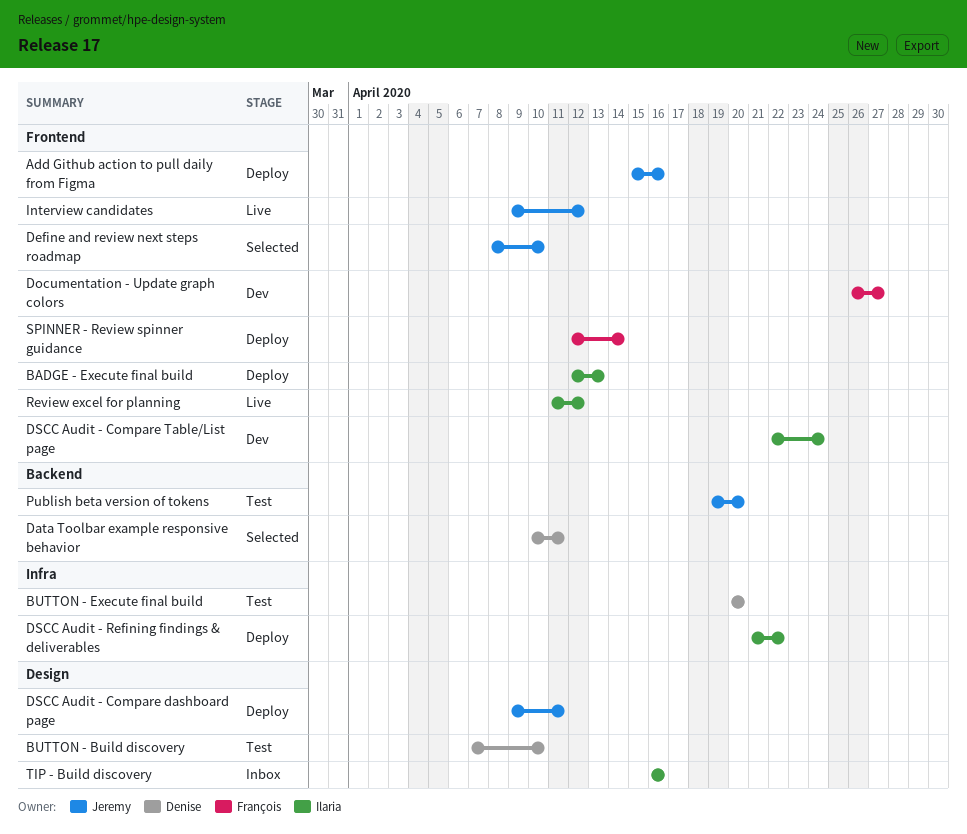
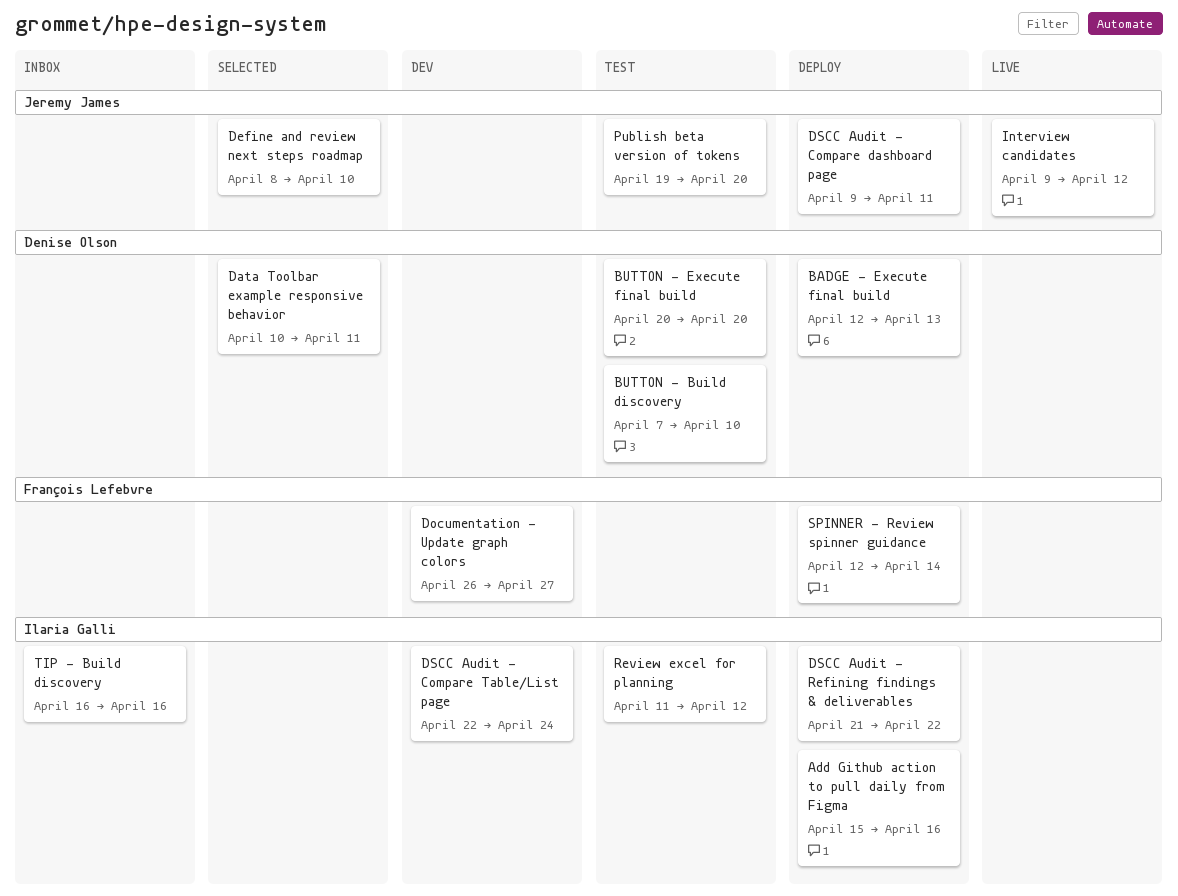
Add Github action to pull daily from Figma, owner: Jeremy James -> Ilaria Galli
BADGE - Execute final build, owner: Ilaria Galli -> Denise Olson
Review excel for planning, status: Live -> Test

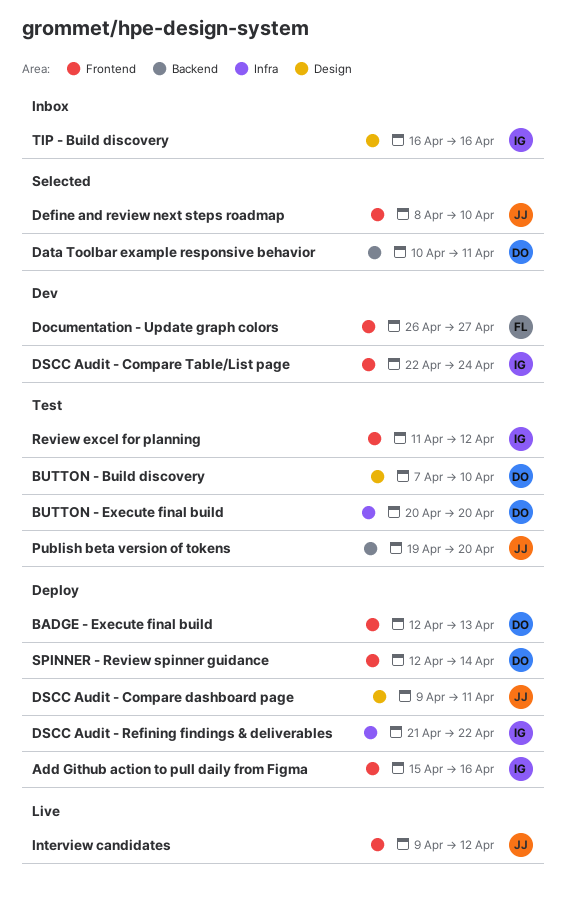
SPINNER - Review spinner guidance, owner: François Lefebvre -> Denise Olson

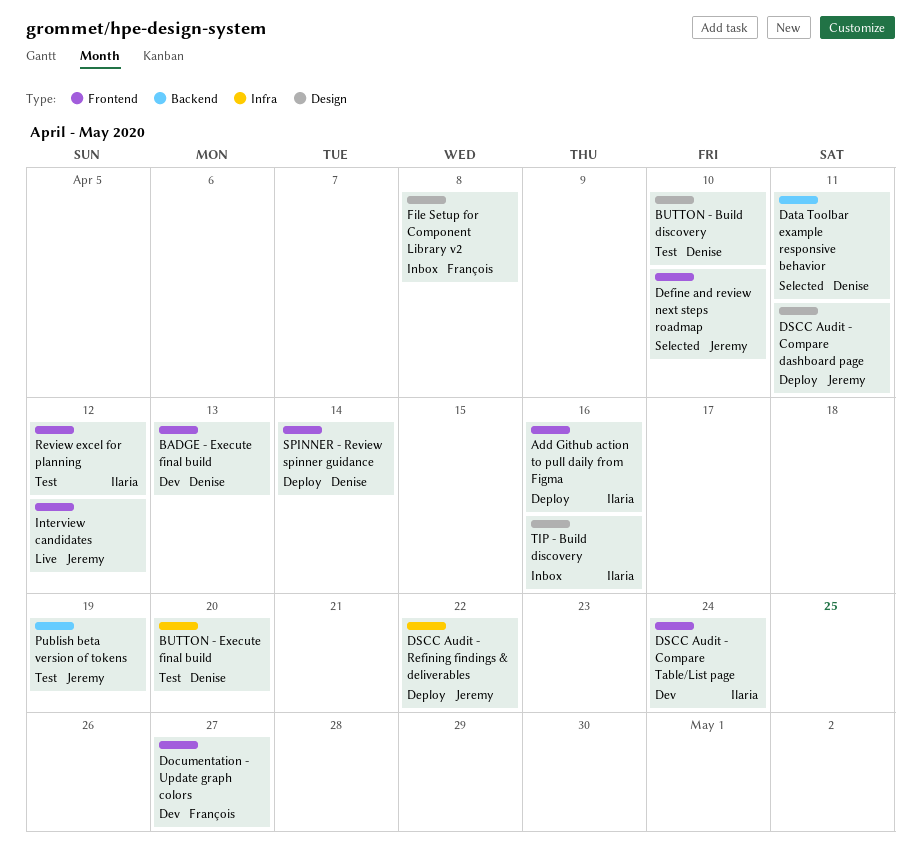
BADGE - Execute final build, status: Deploy -> Dev
DSCC Audit - Refining findings & deliverables, owner: Ilaria -> Jeremy
File Setup for Component Library v2: none -> present
Publish beta version of tokens, due: Apr 20 -> Apr 19

